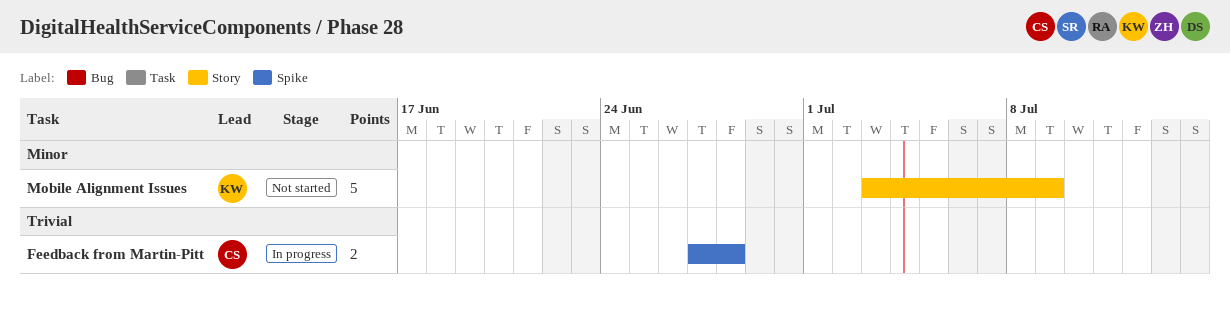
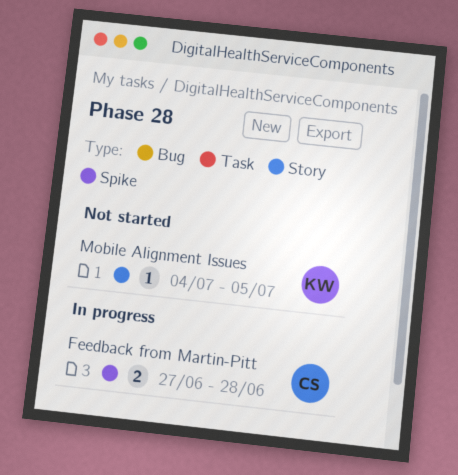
Mobile Alignment Issues, estimate: 5 -> 1
Mobile Alignment Issues, start: Jul 3 -> Jul 4
Mobile Alignment Issues, due: Jul 9 -> Jul 5

